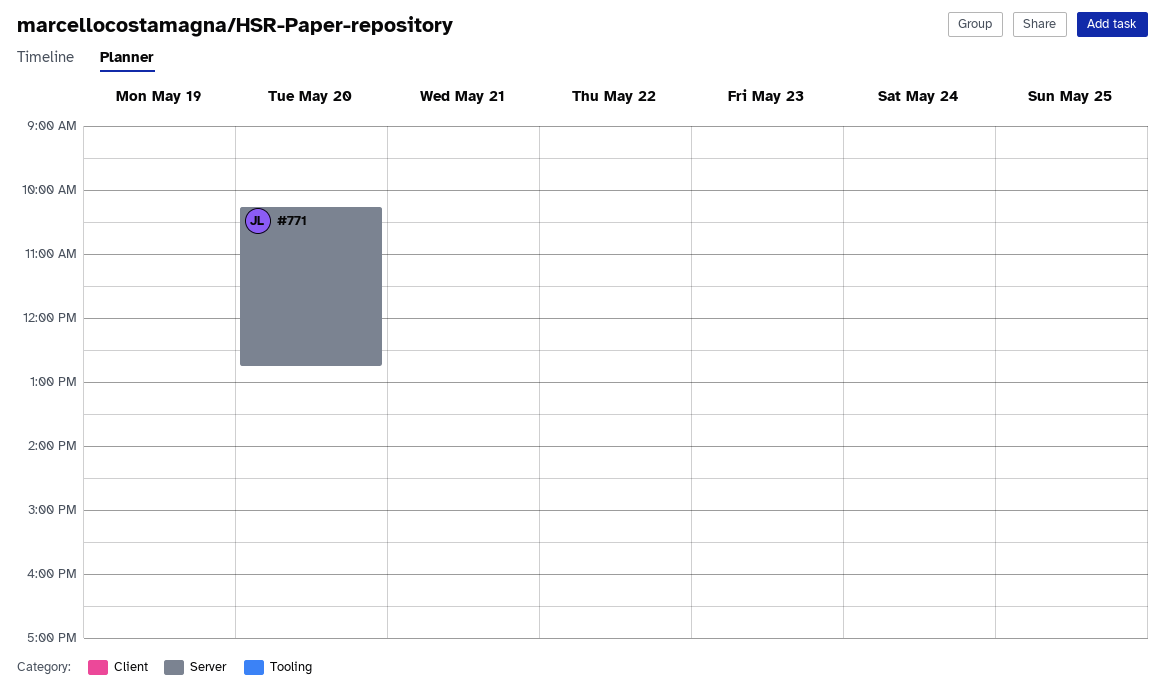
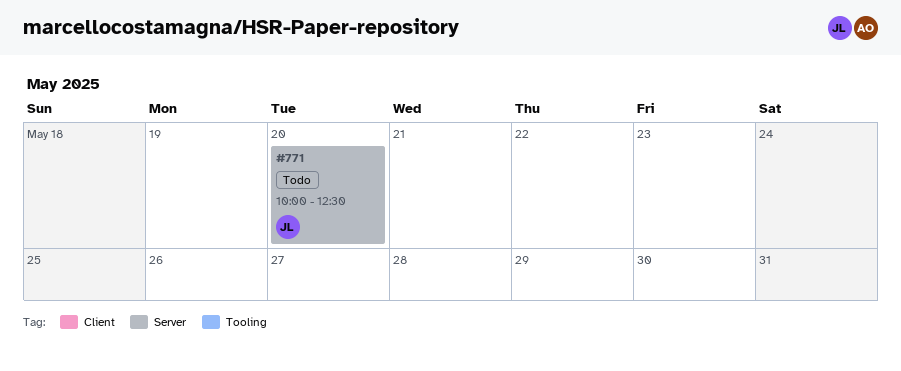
#771, begins: 10:15 -> 10:00
#771, ends: 12:45 -> 12:30

